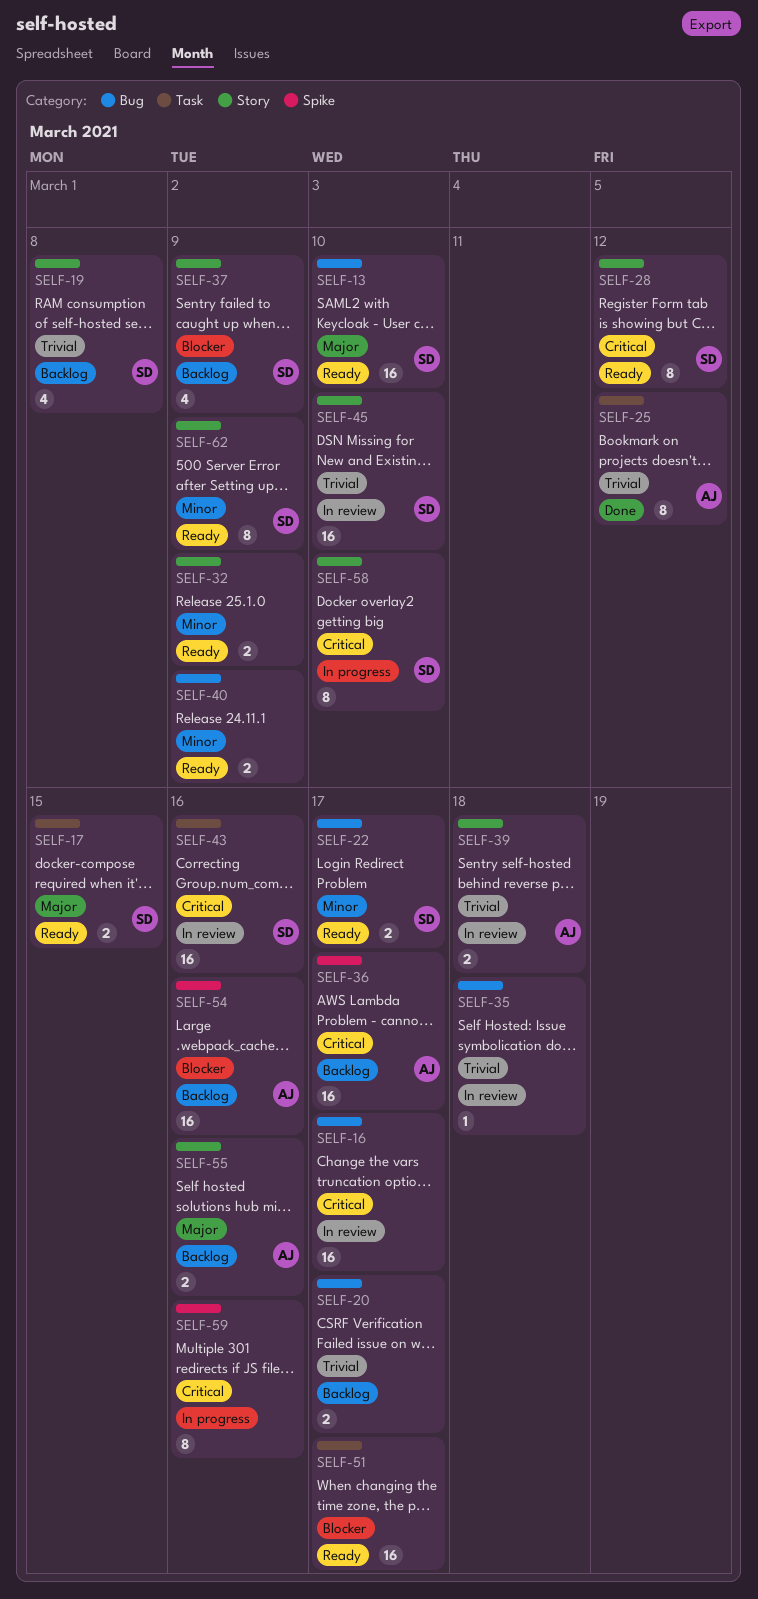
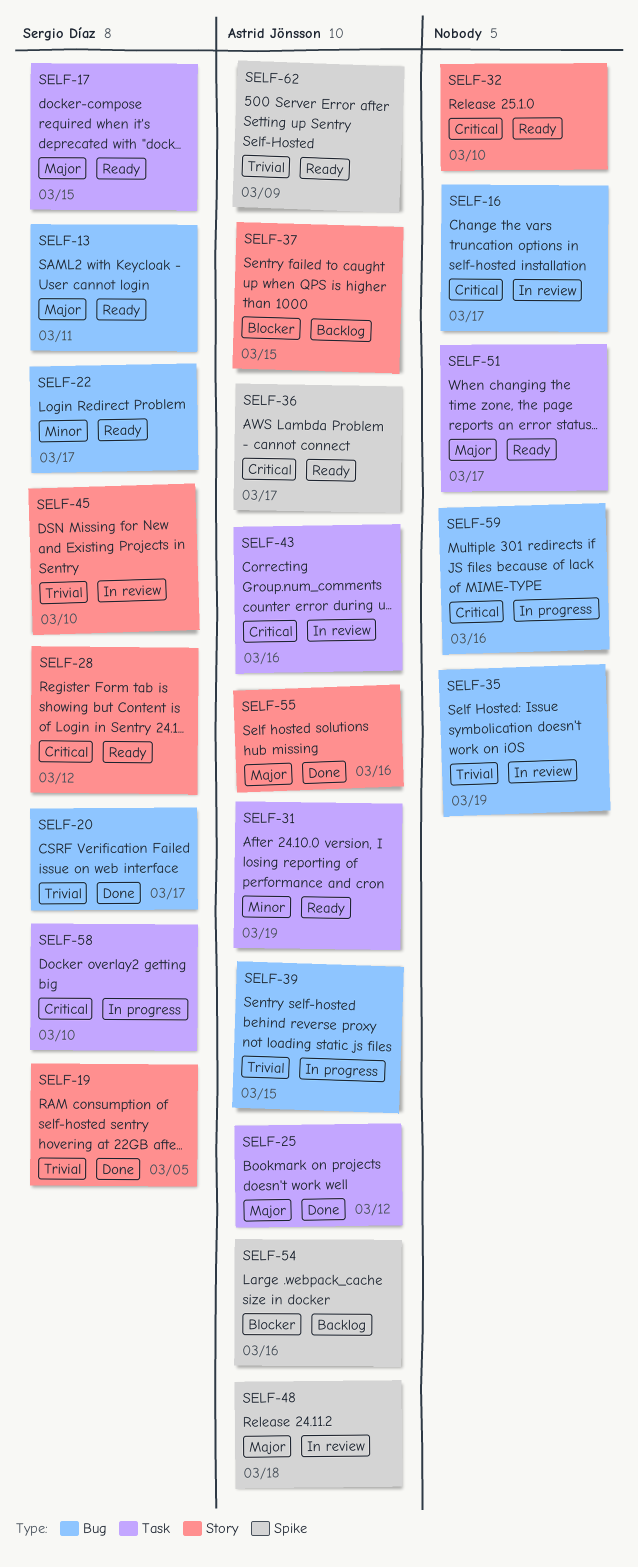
SELF-13, due: Mar 10 -> Mar 11
SELF-19, status: Backlog -> Done
SELF-19, due: Mar 8 -> Mar 5
SELF-20, status: Backlog -> Done
SELF-20, owner: none -> Sergio Díaz
SELF-25, priority: Trivial -> Major
SELF-31: none -> present
SELF-32, priority: Minor -> Critical
SELF-32, due: Mar 9 -> Mar 10
SELF-35, due: Mar 18 -> Mar 19
SELF-36, status: Backlog -> Ready
SELF-37, owner: Sergio Díaz -> Astrid Jönsson
SELF-37, due: Mar 9 -> Mar 15
SELF-39, status: In review -> In progress
SELF-39, label: Story -> Bug
SELF-39, due: Mar 18 -> Mar 15
SELF-40: present -> none
SELF-43, owner: Sergio Díaz -> Astrid Jönsson
SELF-48: none -> present
SELF-51, priority: Blocker -> Major
SELF-55, status: Backlog -> Done
SELF-58, label: Story -> Task
SELF-59, label: Spike -> Bug
SELF-62, owner: Sergio Díaz -> Astrid Jönsson
SELF-62, priority: Minor -> Trivial
SELF-62, label: Story -> Spike

